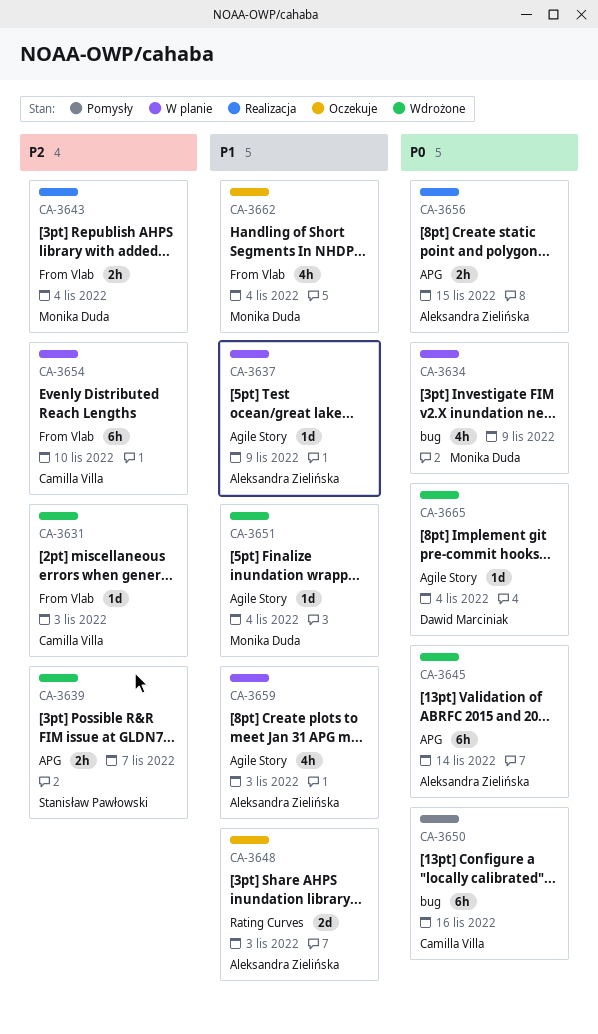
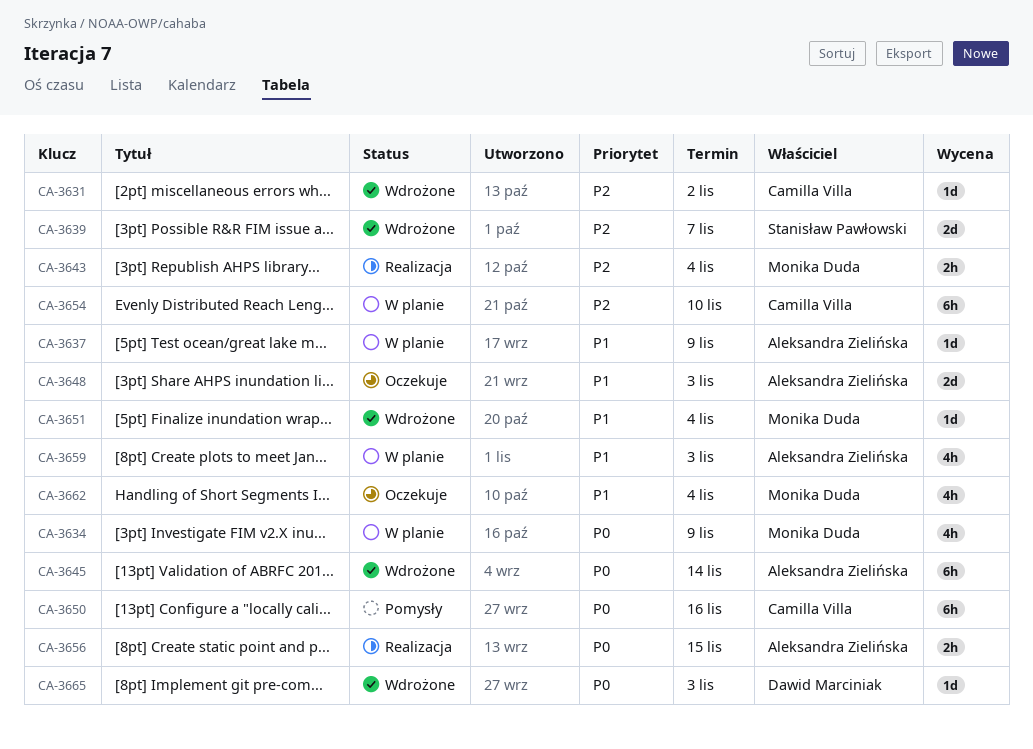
CA-3631, due: Nov 3 -> Nov 2
CA-3639, estimate: 2h -> 2d
CA-3665, due: Nov 4 -> Nov 3

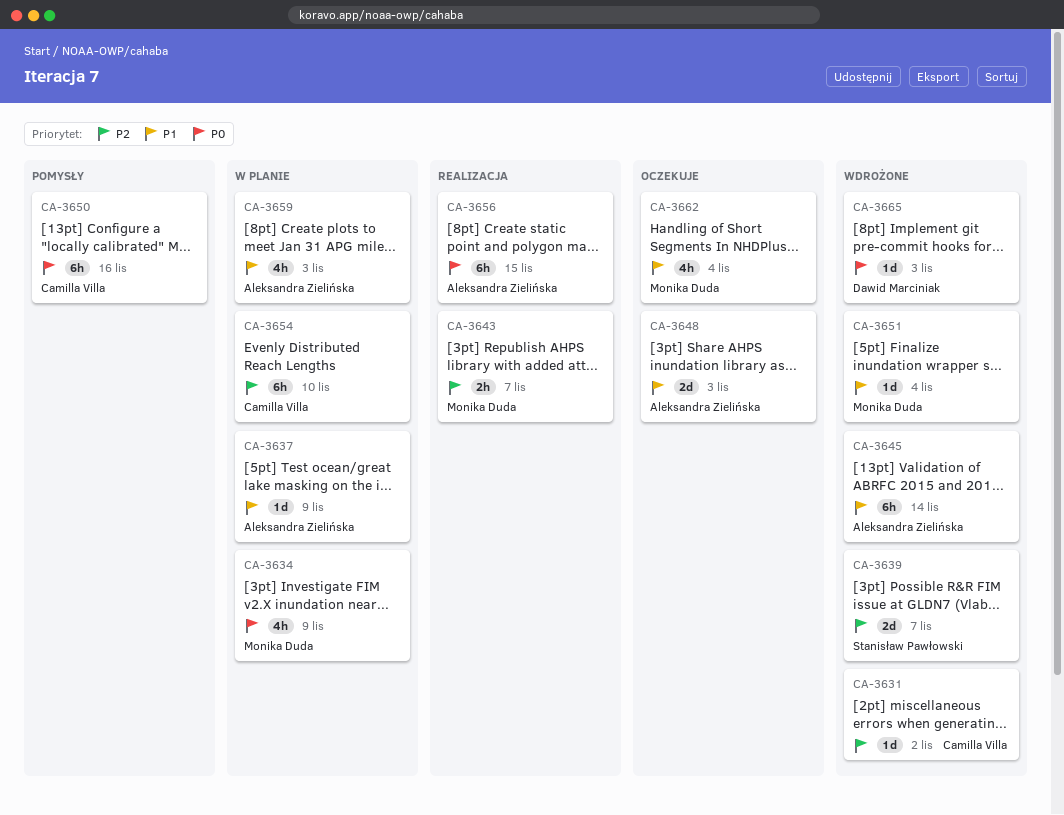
CA-3643, due: Nov 4 -> Nov 7
CA-3645, priority: P0 -> P1
CA-3656, estimate: 2h -> 6h

